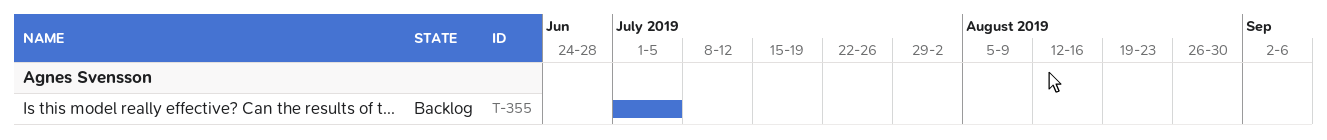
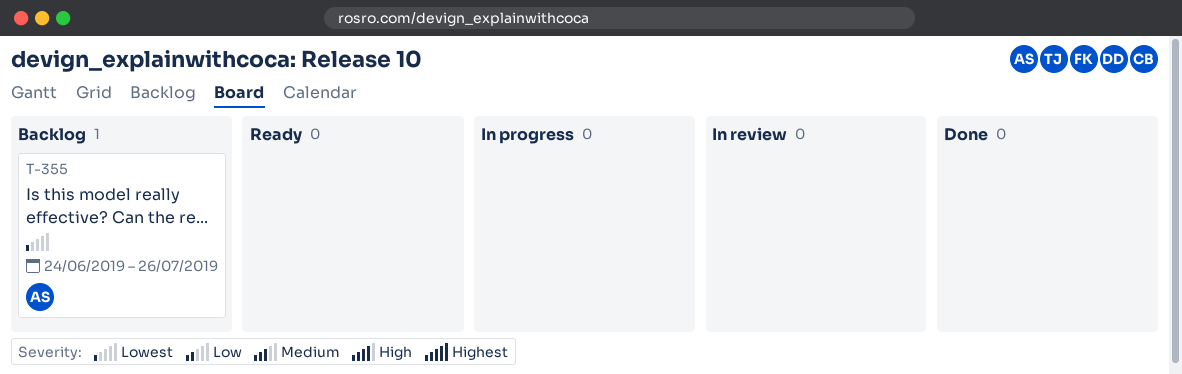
T-355, start: Jul 1 -> Jun 24
T-355, due: Jul 5 -> Jul 26

